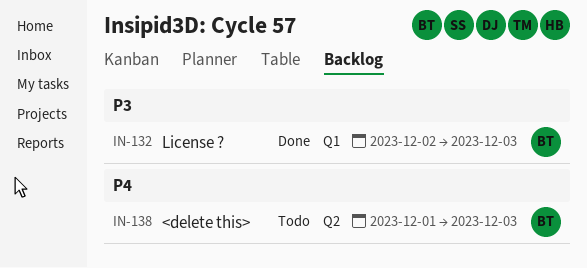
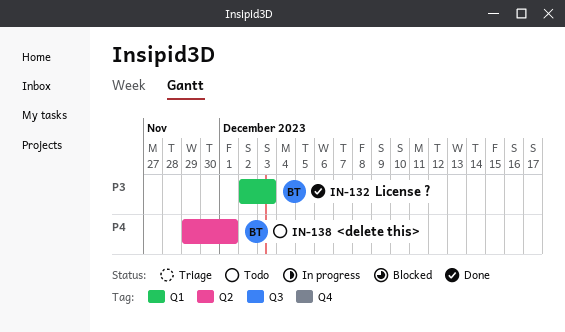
IN-138, start: Dec 1 -> Nov 29
IN-138, due: Dec 3 -> Dec 1

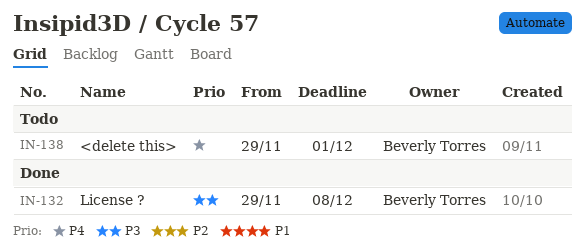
IN-132, start: Dec 2 -> Nov 29
IN-132, due: Dec 3 -> Dec 8

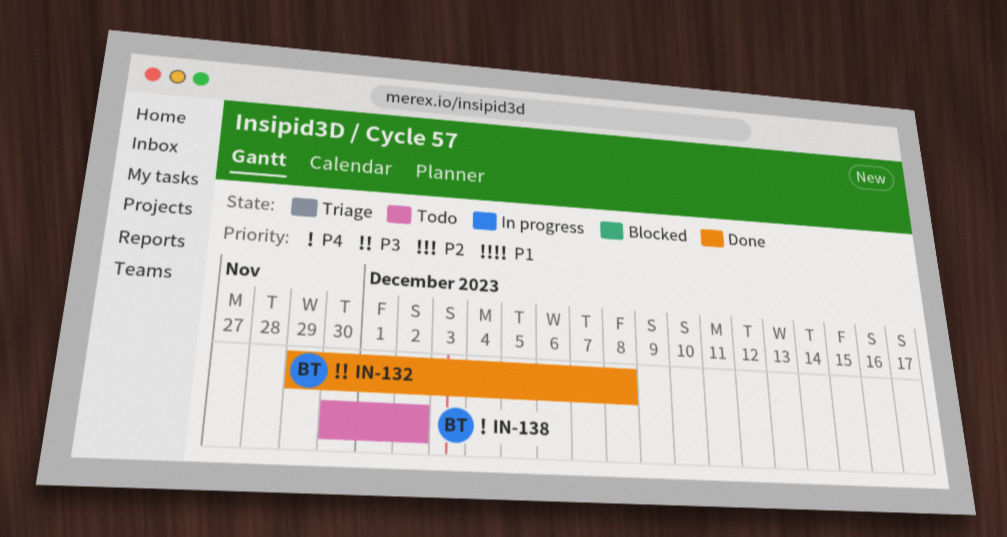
IN-138, start: Nov 29 -> Nov 30
IN-138, due: Dec 1 -> Dec 2

